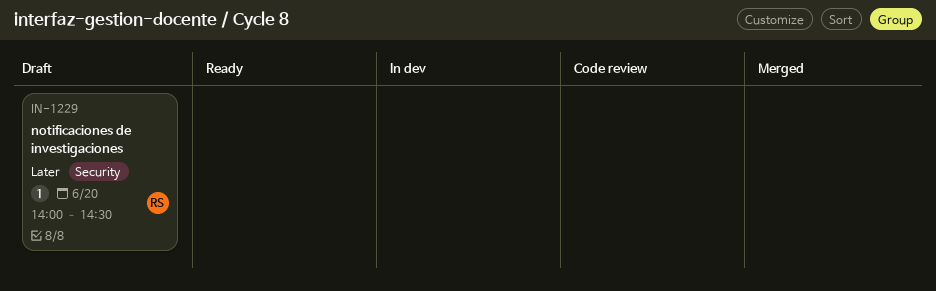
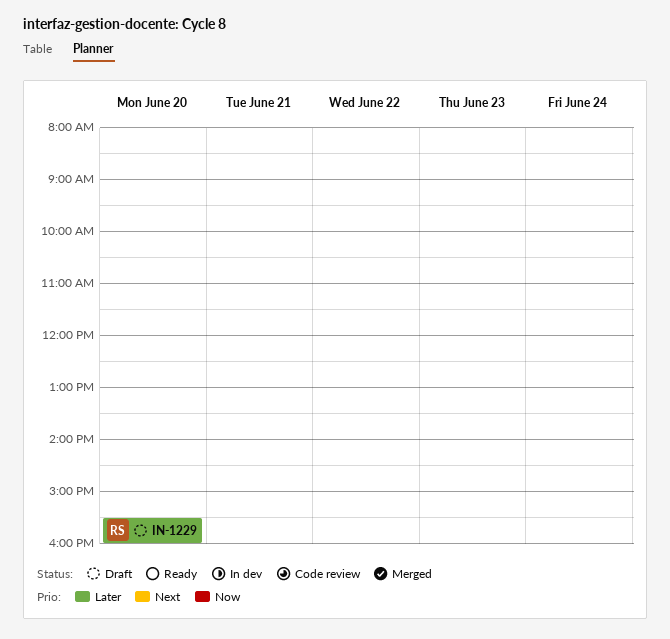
IN-1229, begins: 14:00 -> 15:30
IN-1229, ends: 14:30 -> 16:00

